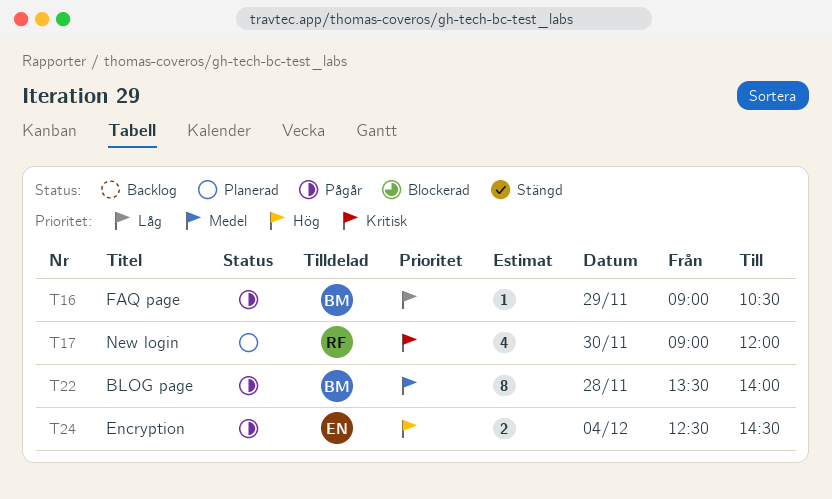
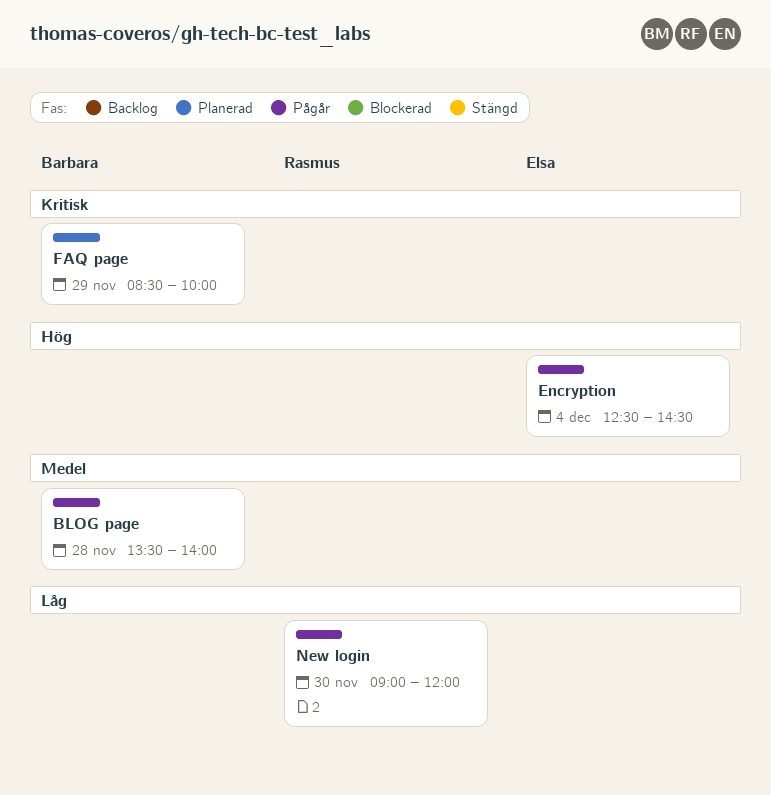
FAQ page, status: Pågår -> Planerad
FAQ page, priority: Låg -> Kritisk
FAQ page, begins: 09:00 -> 08:30
FAQ page, ends: 10:30 -> 10:00
New login, status: Planerad -> Pågår
New login, priority: Kritisk -> Låg

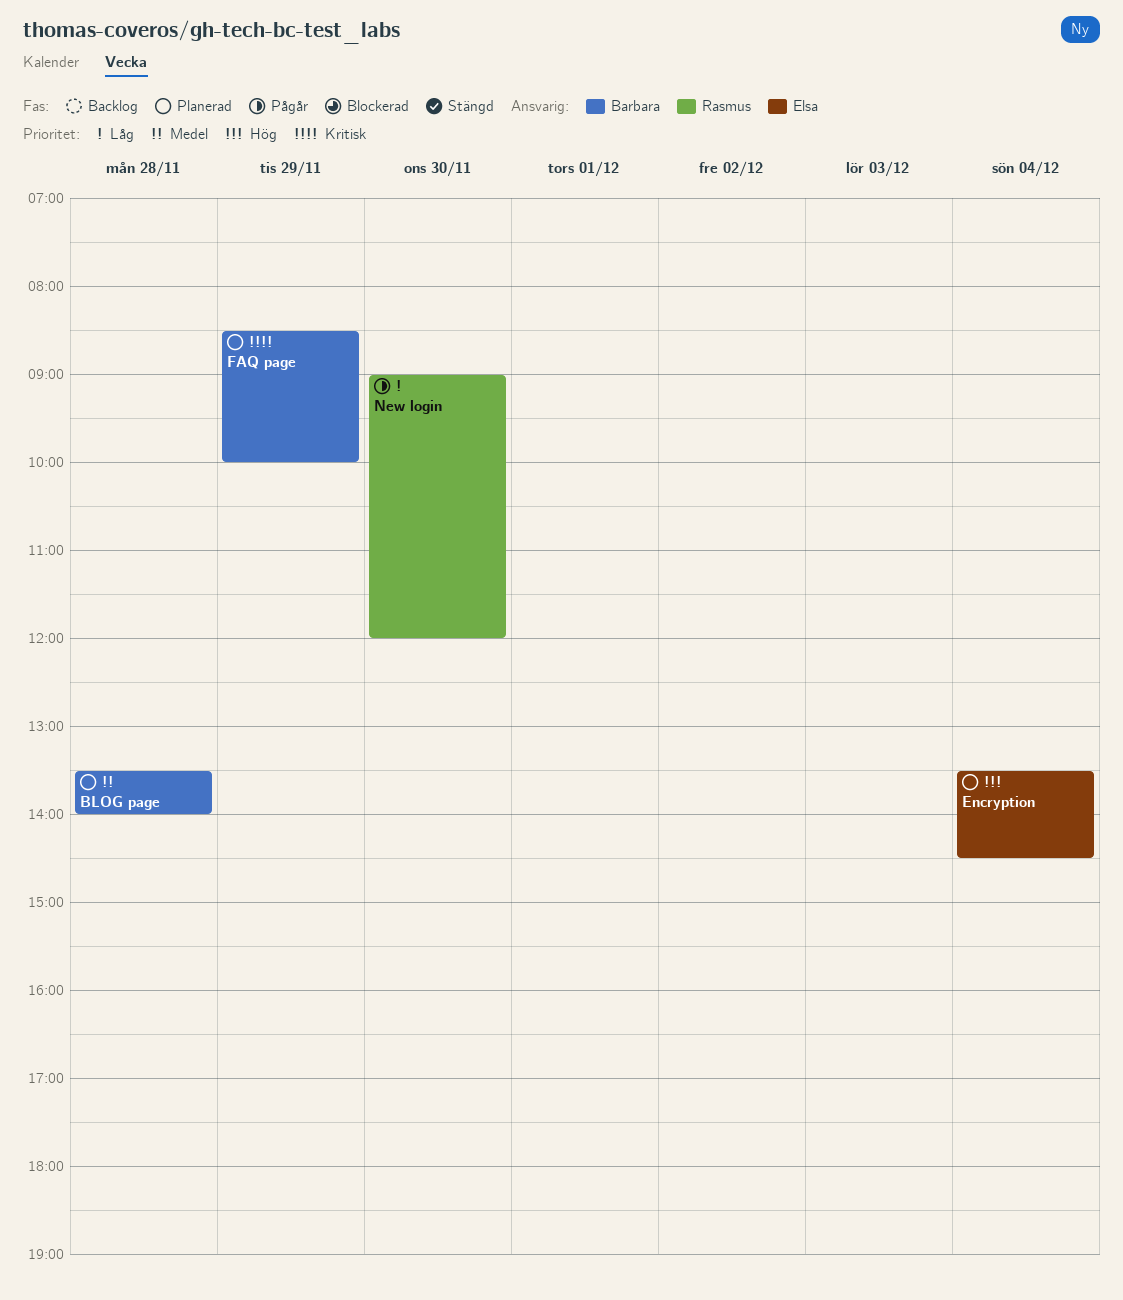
BLOG page, status: Pågår -> Planerad
Encryption, status: Pågår -> Planerad
Encryption, begins: 12:30 -> 13:30

